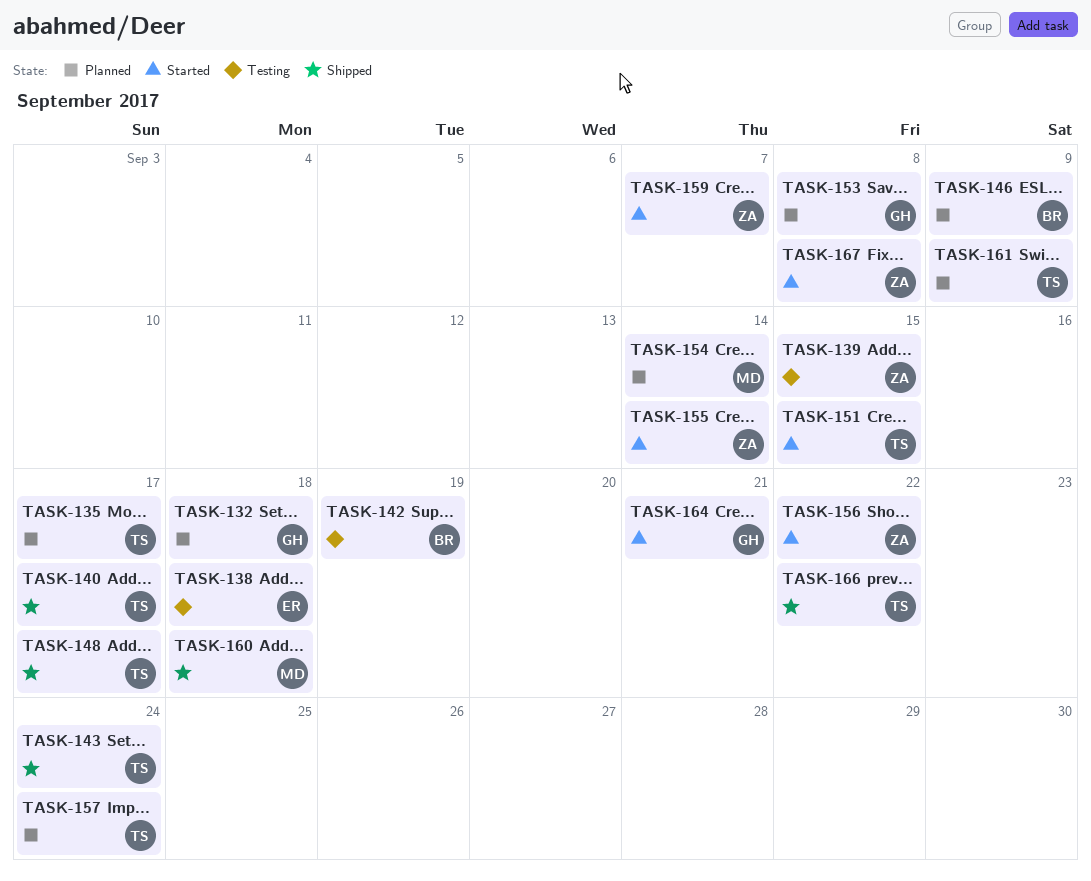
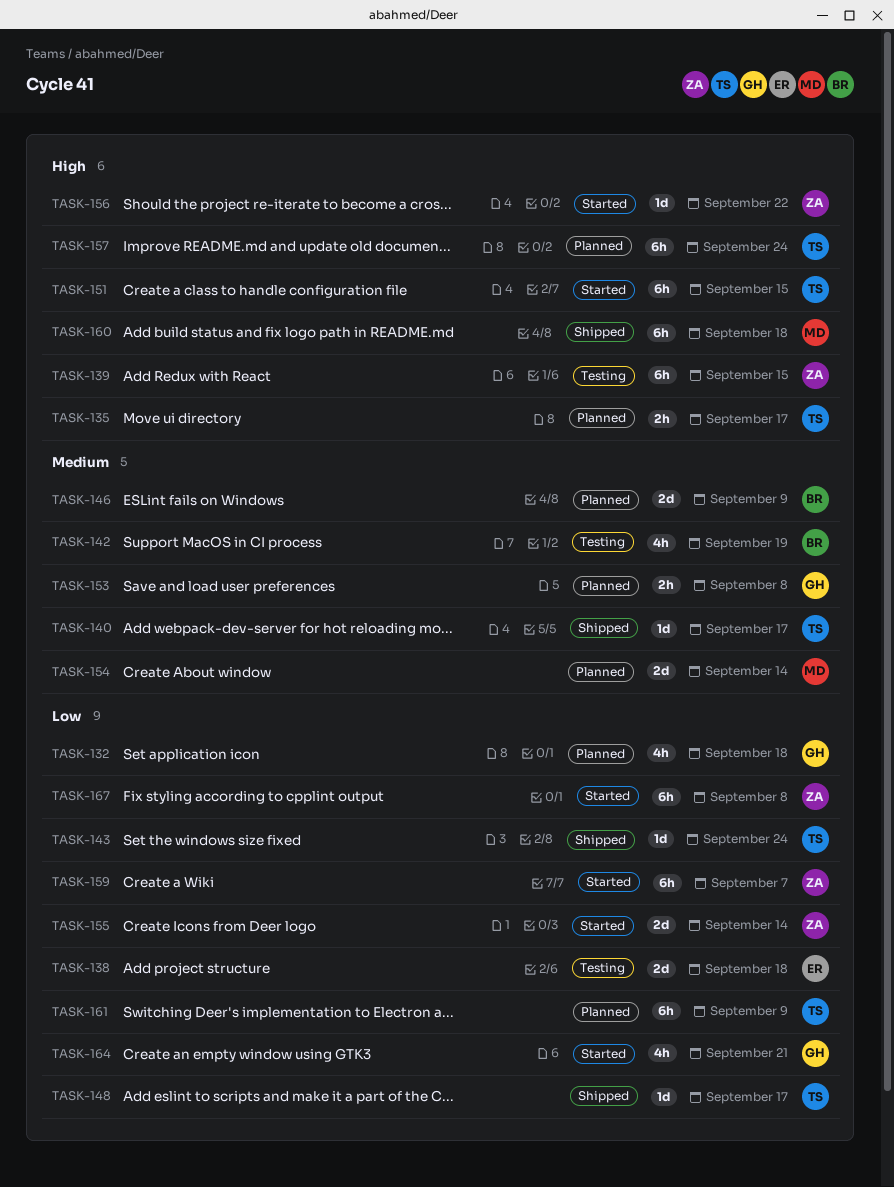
TASK-166: present -> none

